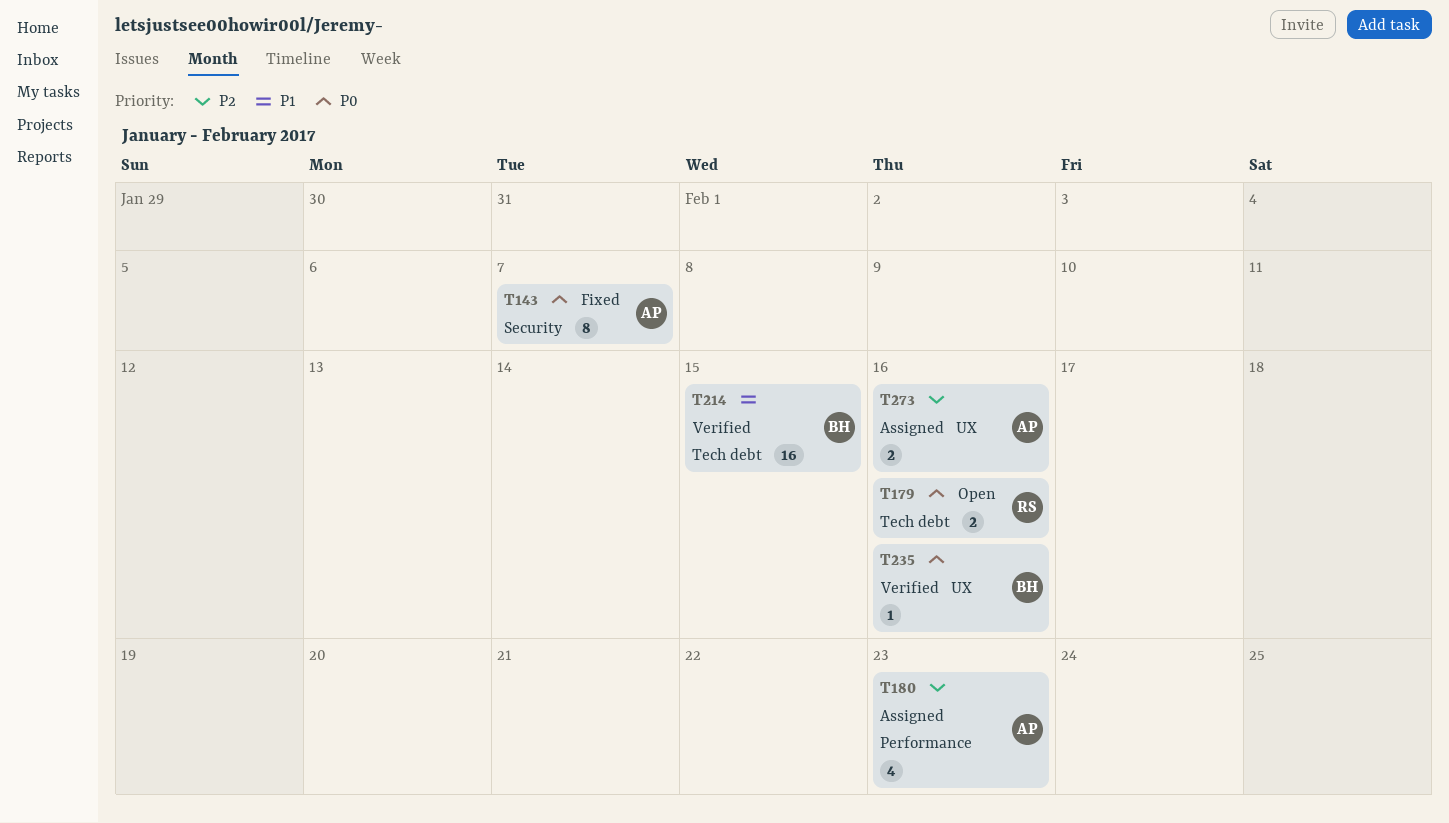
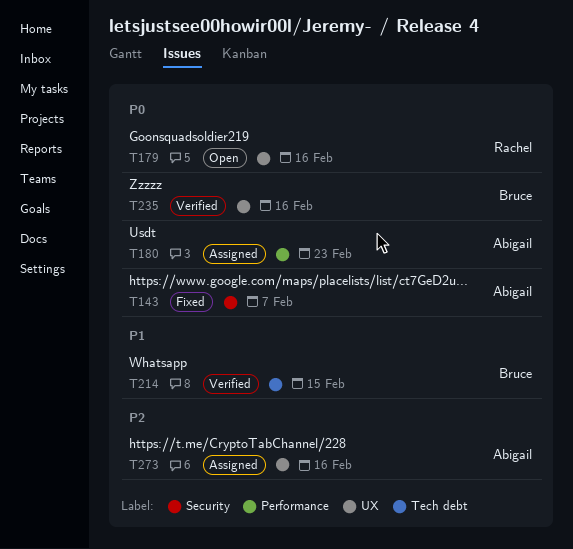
T179, label: Tech debt -> UX
T180, priority: P2 -> P0

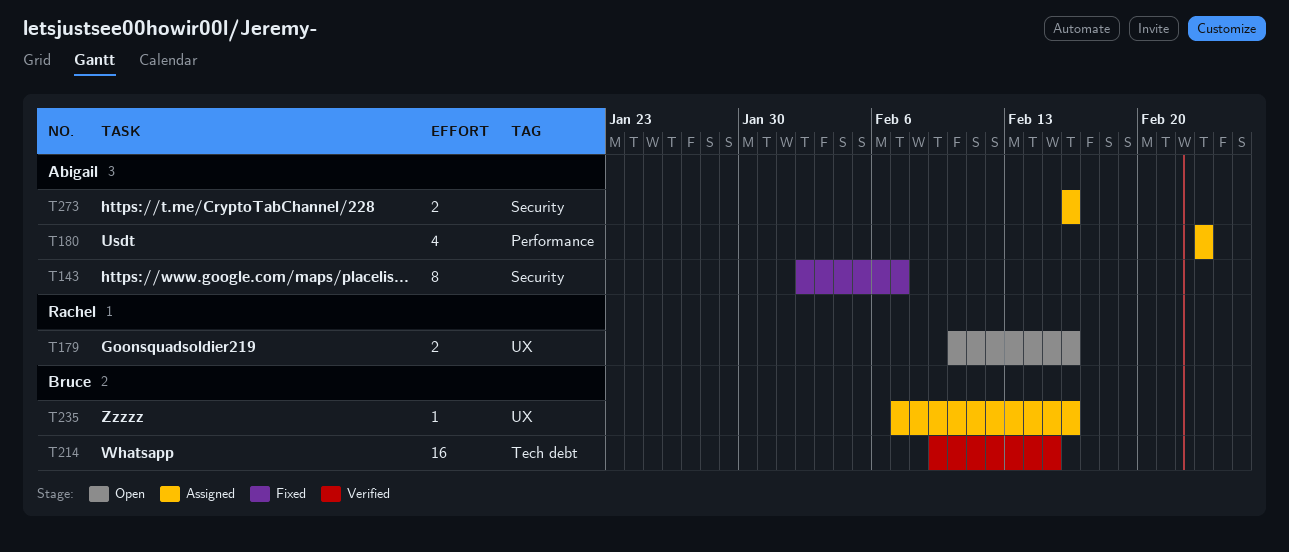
T235, status: Verified -> Assigned
T273, label: UX -> Security

